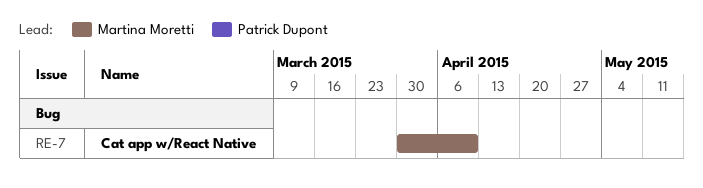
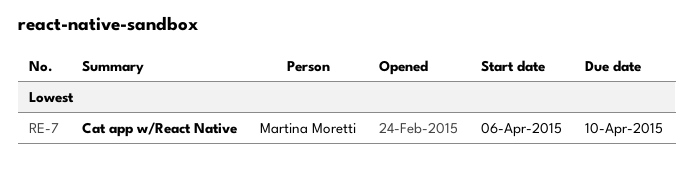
RE-7, start: Mar 30 -> Apr 6

